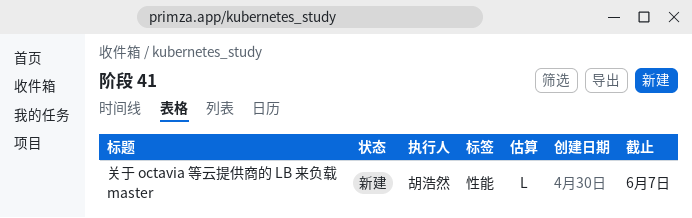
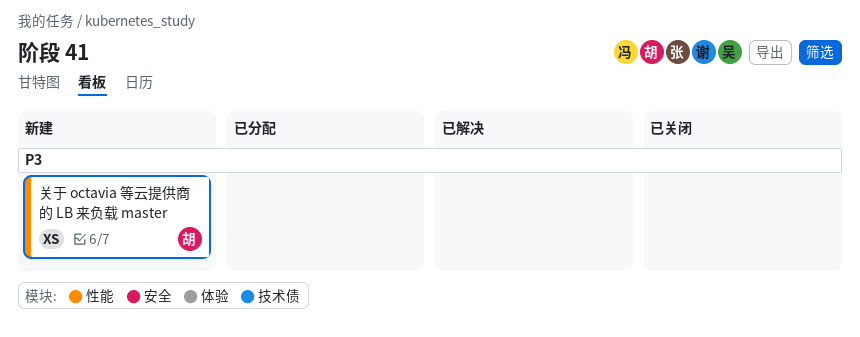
关于 octavia 等云提供商的 LB 来负载 master, estimate: L -> XS

